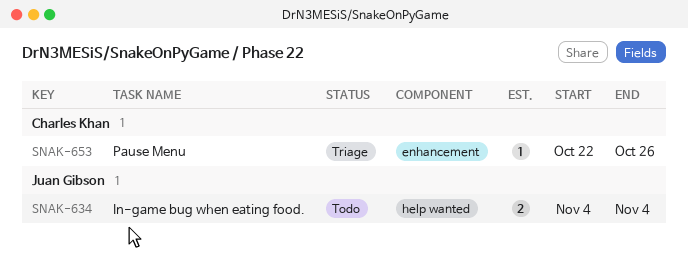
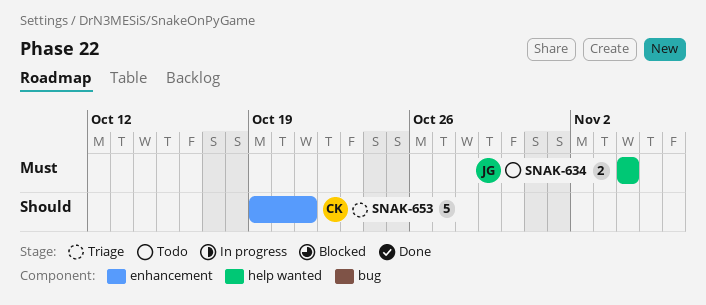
SNAK-653, estimate: 1 -> 5
SNAK-653, start: Oct 22 -> Oct 19
SNAK-653, due: Oct 26 -> Oct 21

